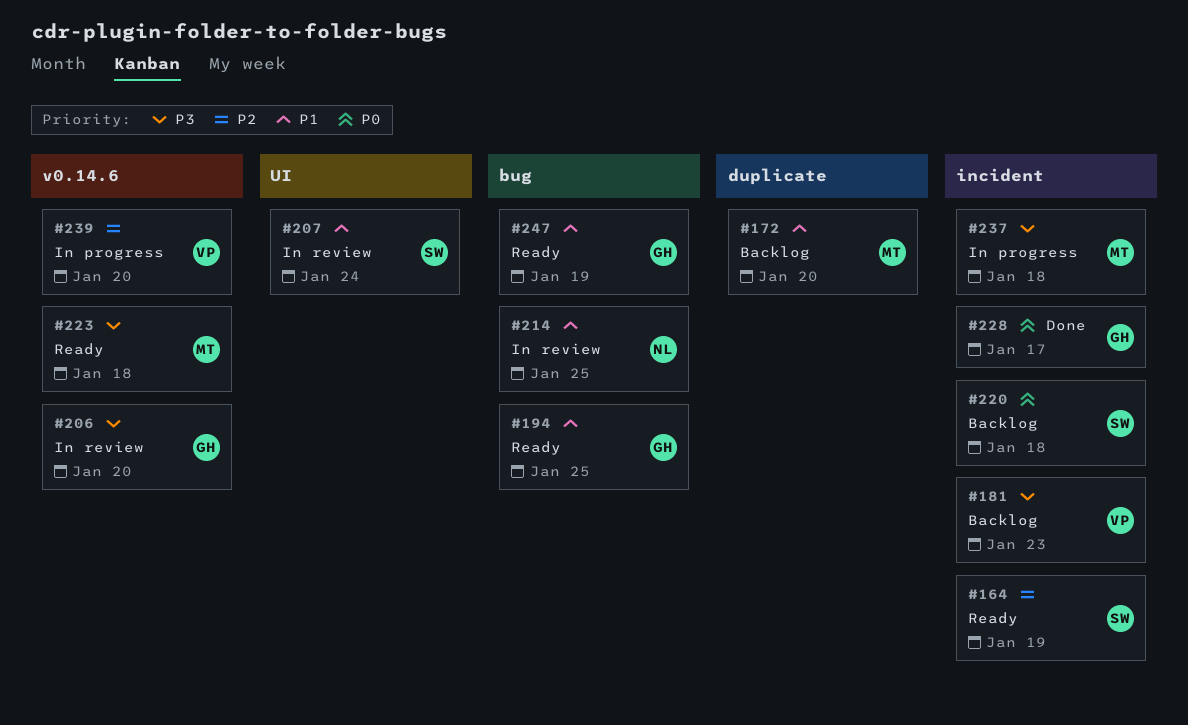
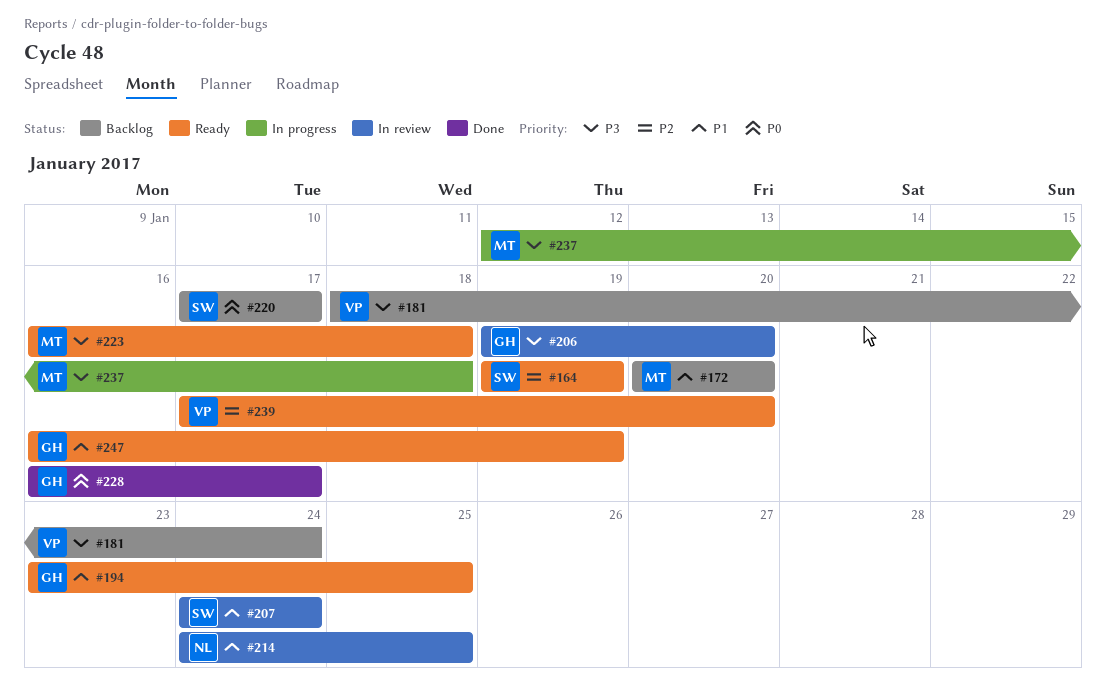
#181, due: Jan 23 -> Jan 24
#220, due: Jan 18 -> Jan 17
#239, status: In progress -> Ready

